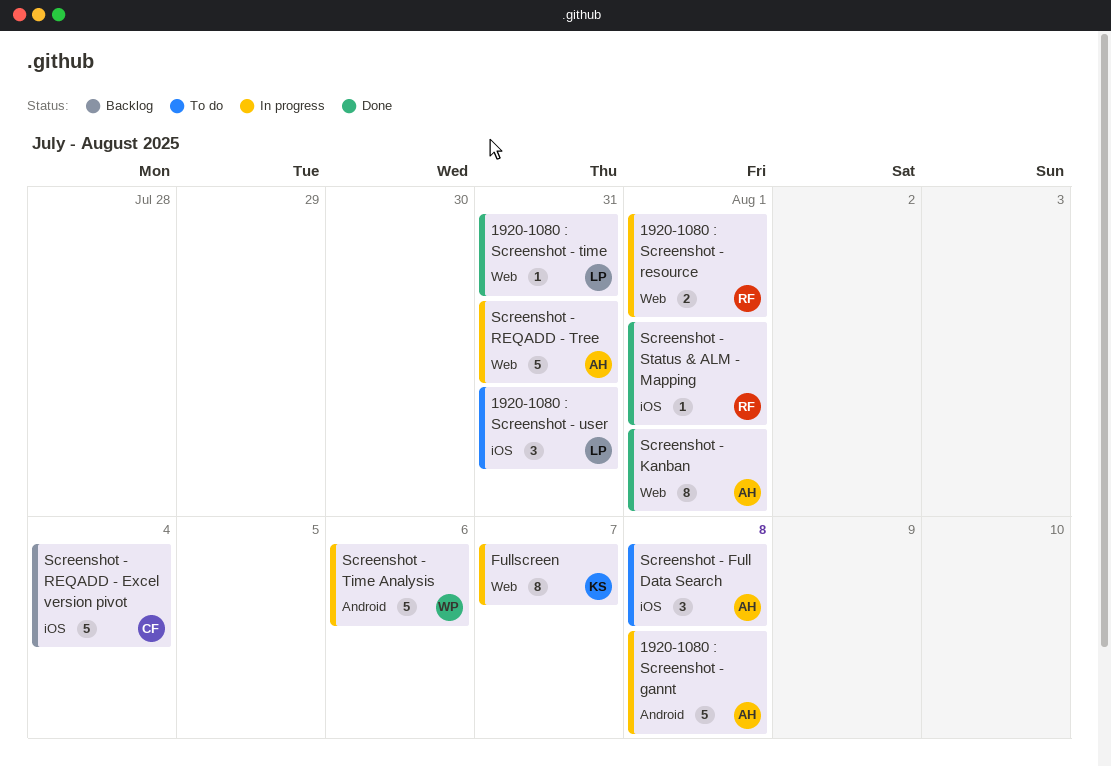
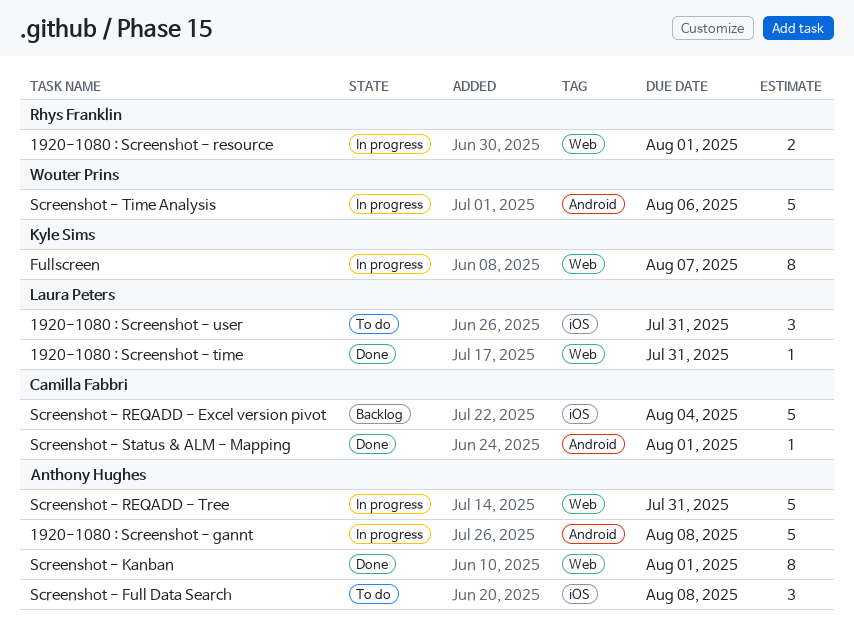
Screenshot - Status & ALM - Mapping, owner: Rhys Franklin -> Camilla Fabbri
Screenshot - Status & ALM - Mapping, label: iOS -> Android

